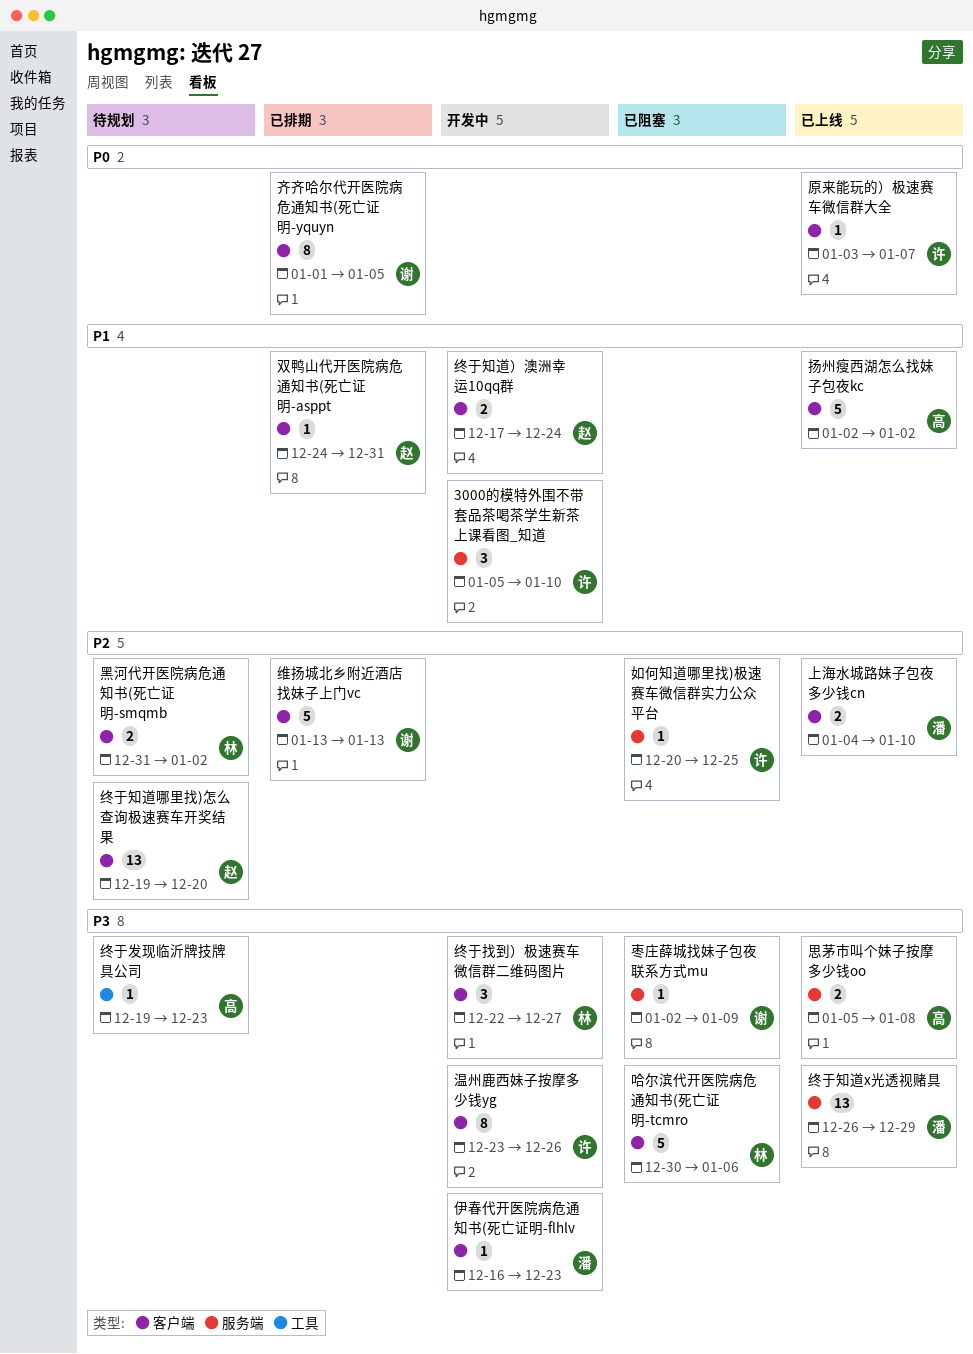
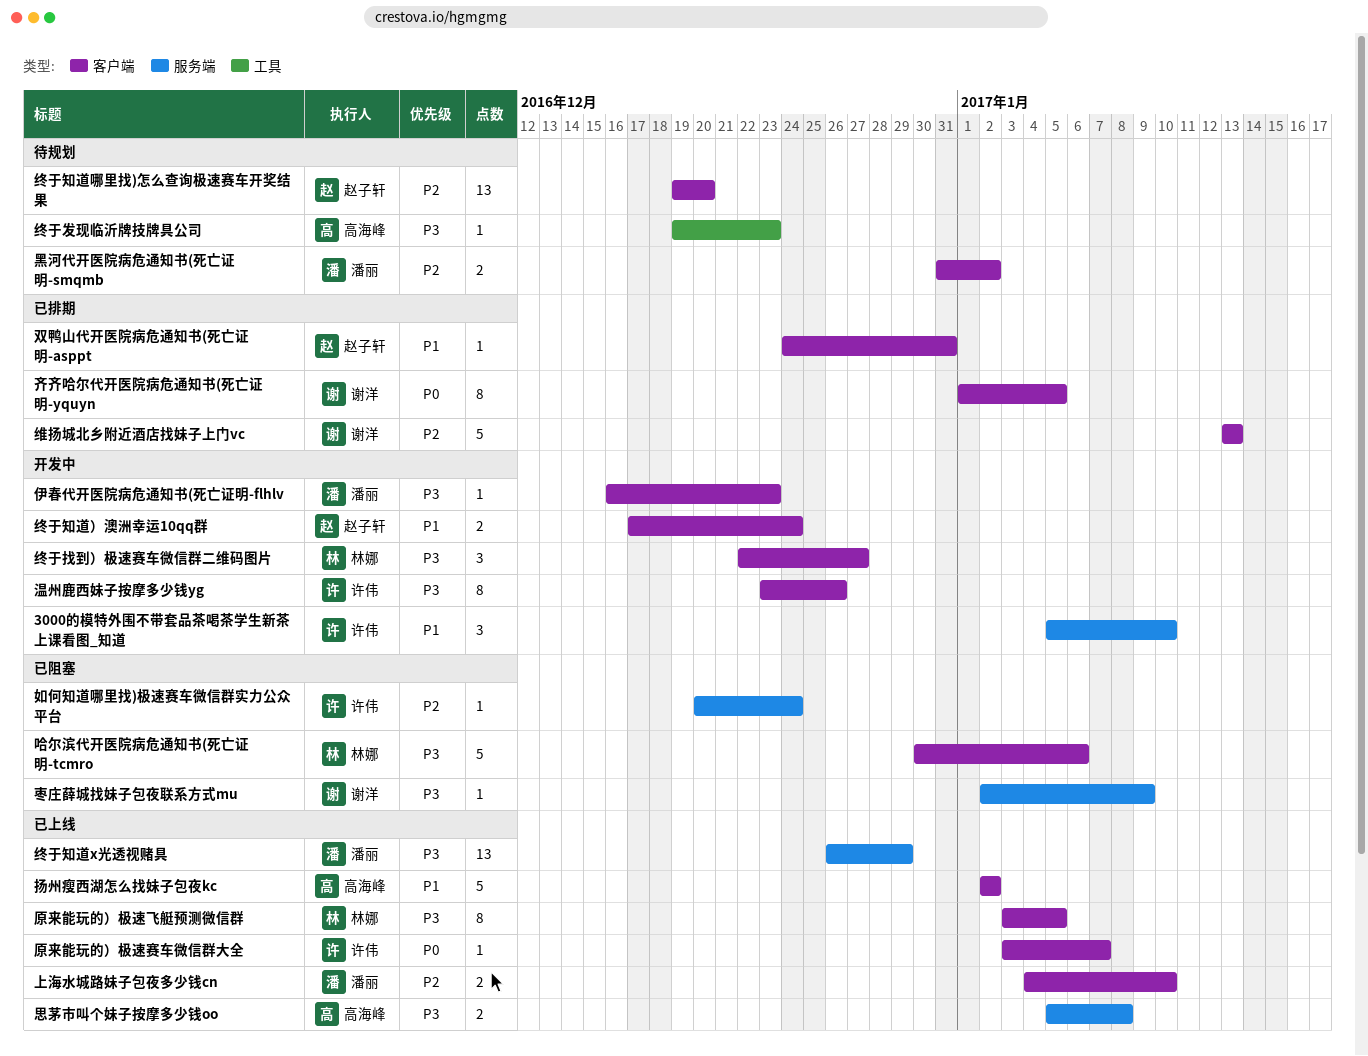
原来能玩的）极速飞艇预测微信群: none -> present
如何知道哪里找)极速赛车微信群实力公众平台, due: Dec 25 -> Dec 24
黑河代开医院病危通知书(死亡证明-smqmb, owner: 林娜 -> 潘丽

